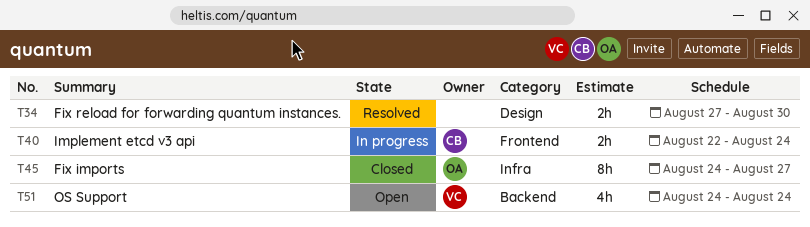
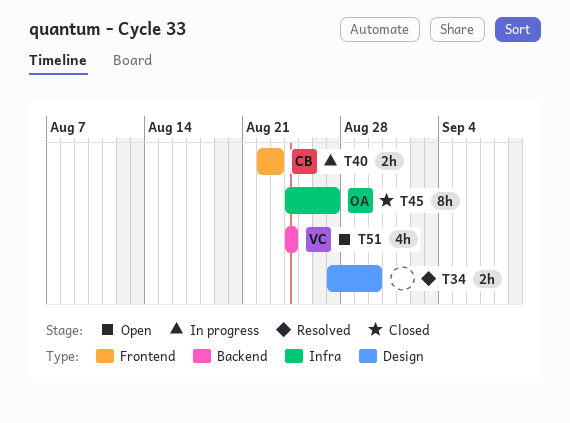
T40, due: Aug 24 -> Aug 23

